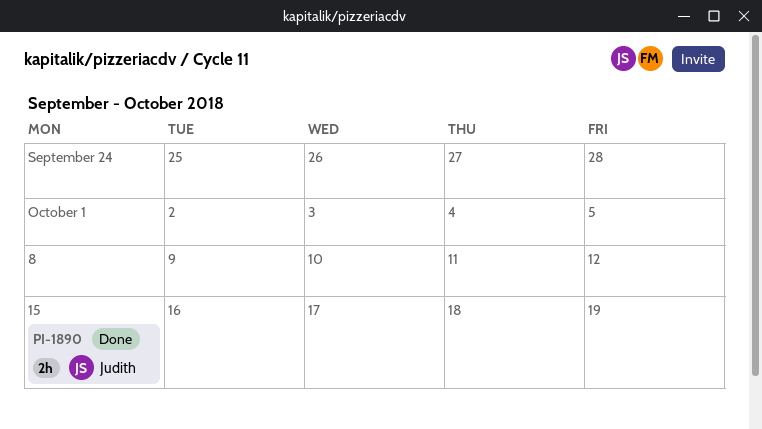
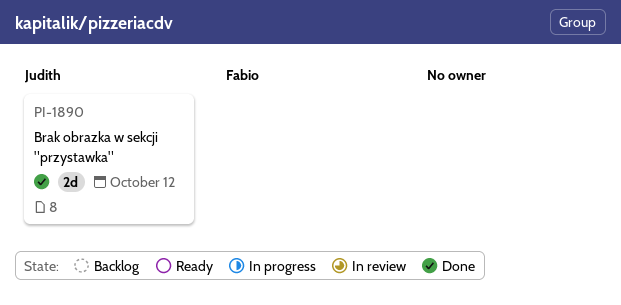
PI-1890, estimate: 2h -> 2d
PI-1890, due: Oct 15 -> Oct 12

